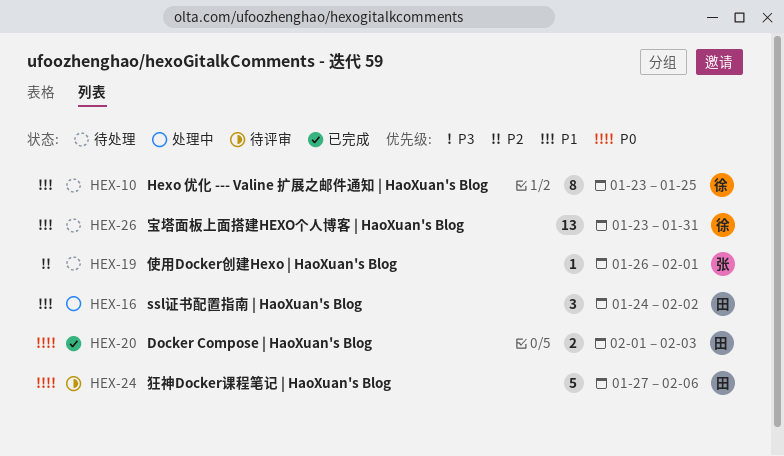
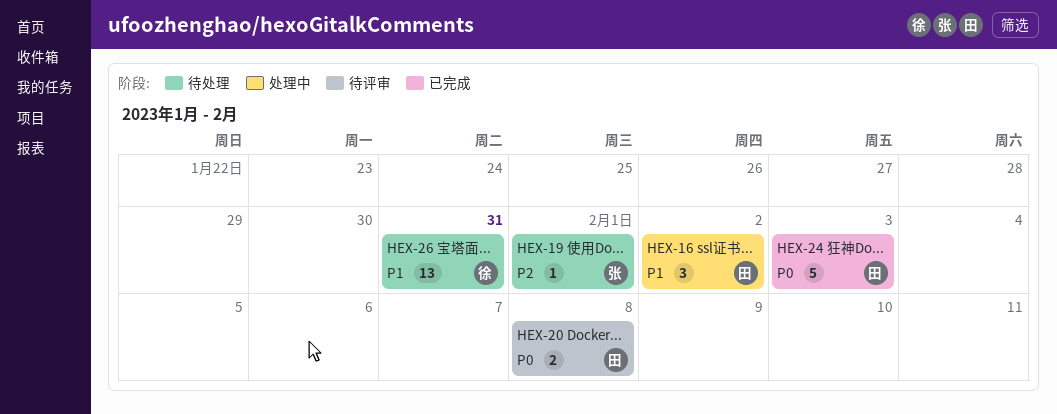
HEX-10: present -> none
HEX-20, status: 已完成 -> 待评审
HEX-20, due: Feb 3 -> Feb 8
HEX-24, status: 待评审 -> 已完成
HEX-24, due: Feb 6 -> Feb 3

